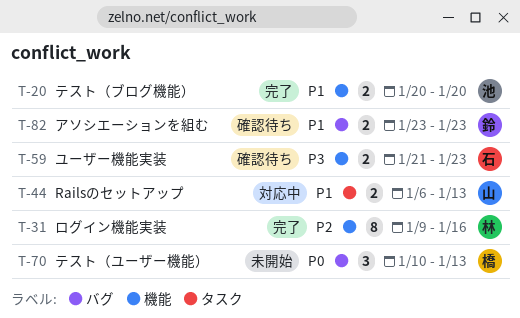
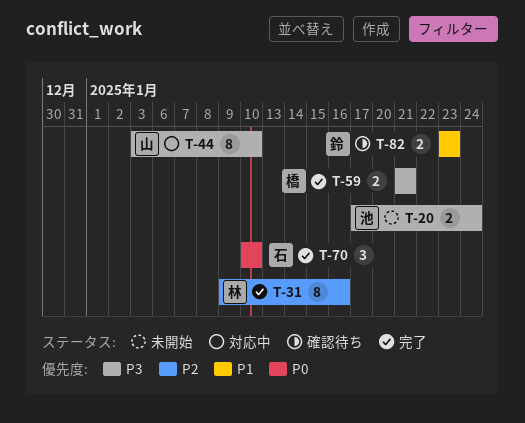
T-20, status: 完了 -> 未開始
T-20, priority: P1 -> P3
T-20, start: Jan 20 -> Jan 17
T-20, due: Jan 20 -> Jan 24
T-44, priority: P1 -> P3
T-44, estimate: 2 -> 8
T-44, start: Jan 6 -> Jan 3
T-44, due: Jan 13 -> Jan 10
T-59, status: 確認待ち -> 完了
T-59, owner: 石 -> 橋
T-59, due: Jan 23 -> Jan 21
T-70, status: 未開始 -> 完了
T-70, owner: 橋 -> 石
T-70, due: Jan 13 -> Jan 10

